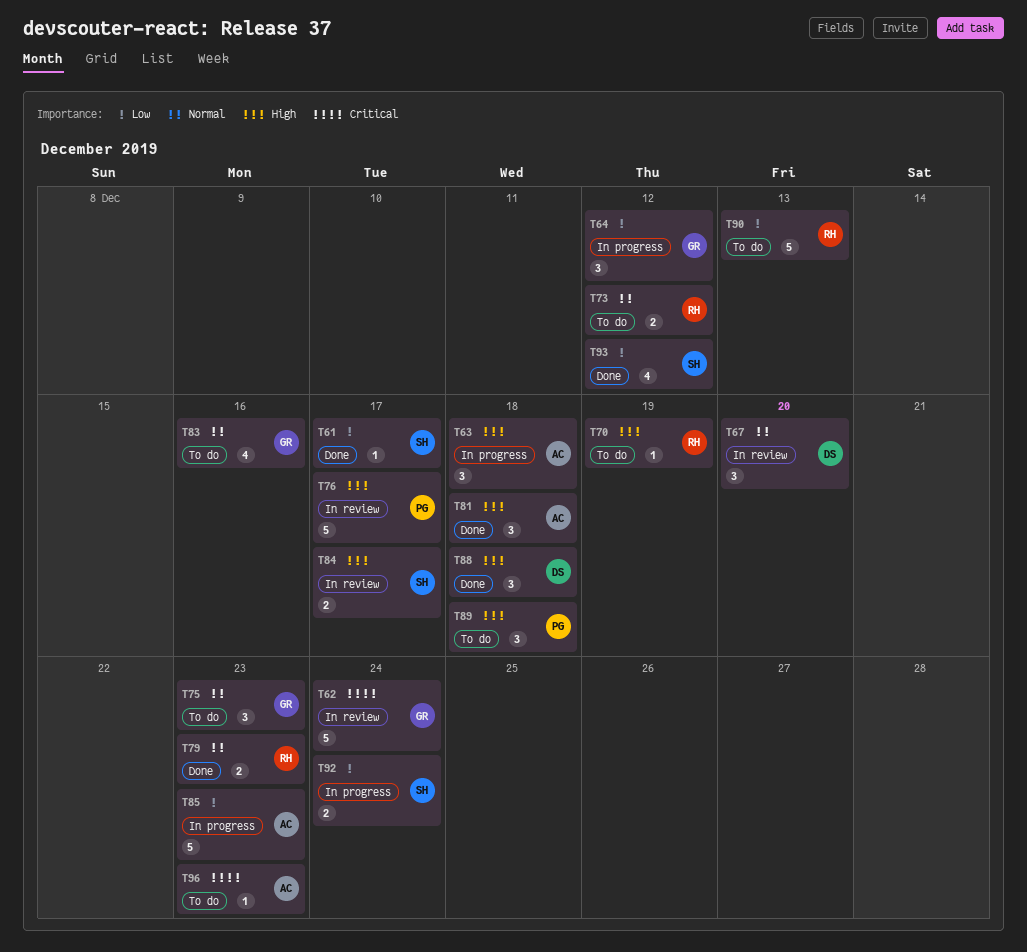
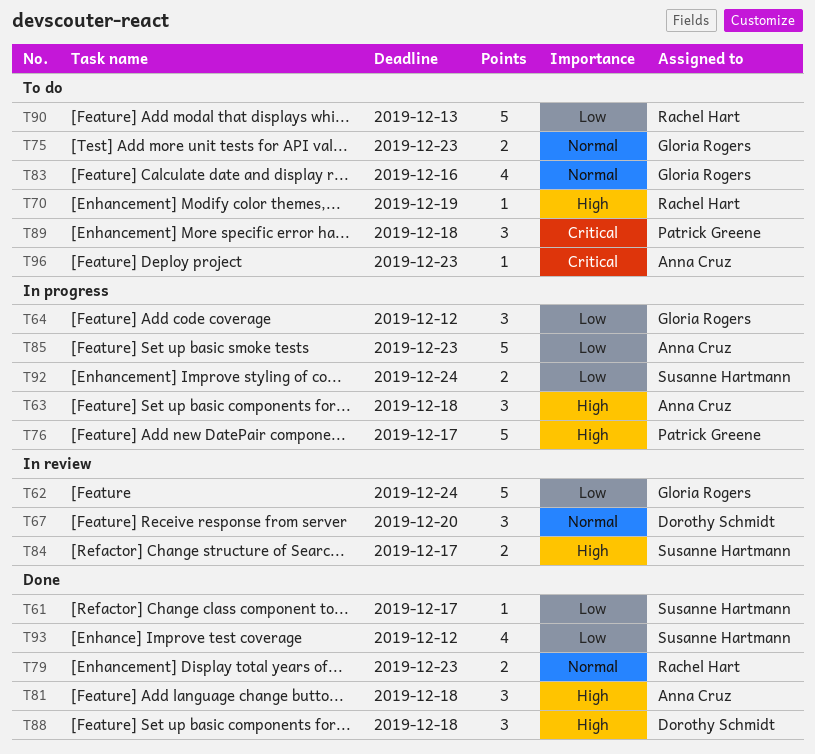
T62, priority: Critical -> Low
T73: present -> none
T75, estimate: 3 -> 2
T76, status: In review -> In progress
T89, priority: High -> Critical

